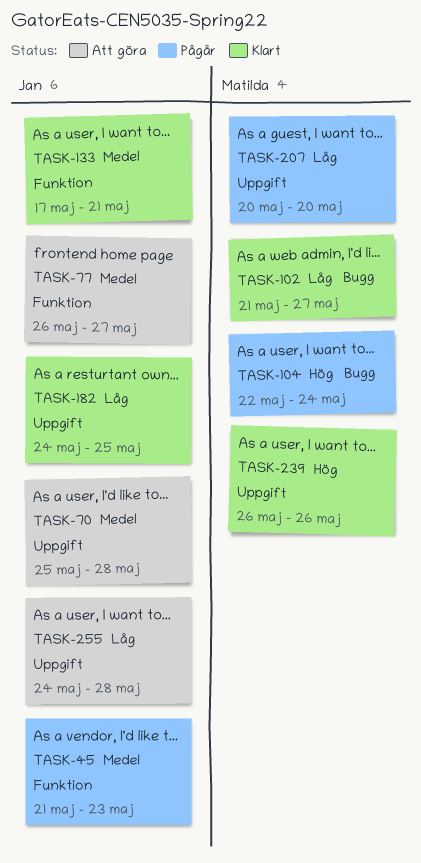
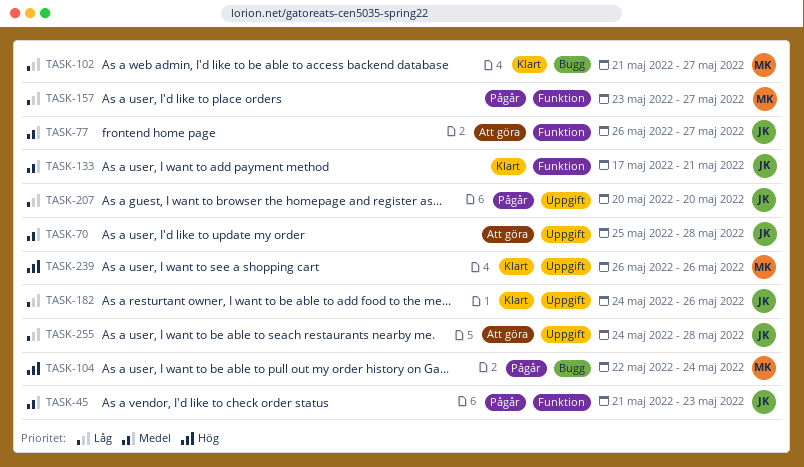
TASK-157: none -> present
TASK-182, due: May 25 -> May 26
TASK-207, owner: Matilda -> Jan

